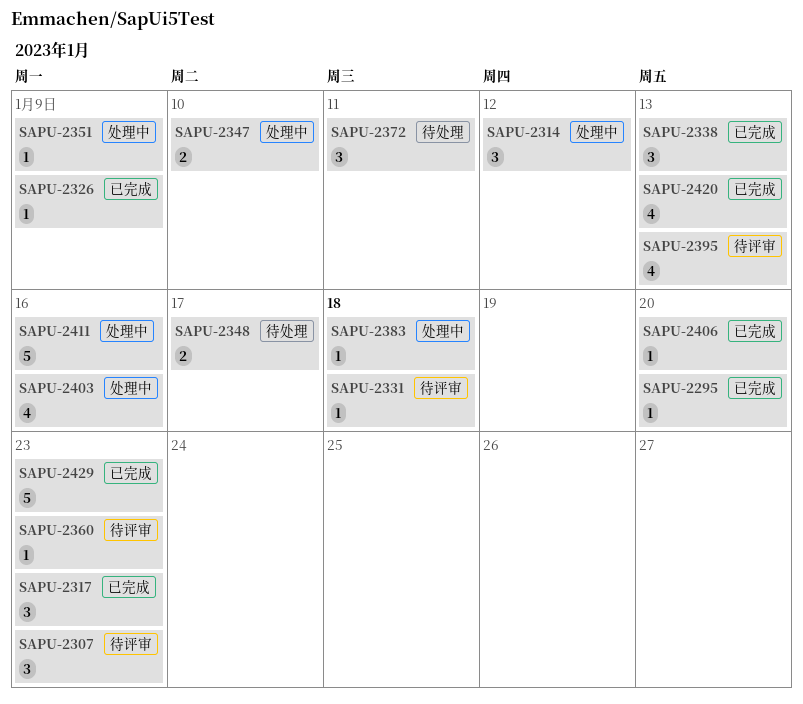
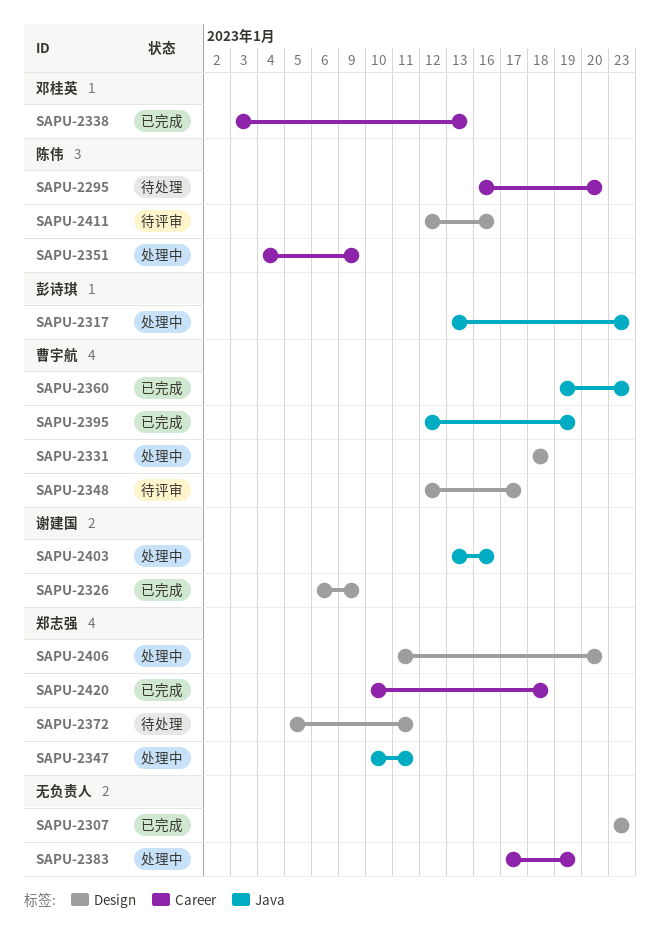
SAPU-2295, status: 已完成 -> 待处理
SAPU-2307, status: 待评审 -> 已完成
SAPU-2314: present -> none
SAPU-2317, status: 已完成 -> 处理中
SAPU-2331, status: 待评审 -> 处理中
SAPU-2347, due: Jan 10 -> Jan 11
SAPU-2348, status: 待处理 -> 待评审
SAPU-2360, status: 待评审 -> 已完成
SAPU-2383, due: Jan 18 -> Jan 19
SAPU-2395, status: 待评审 -> 已完成
SAPU-2395, due: Jan 13 -> Jan 19
SAPU-2406, status: 已完成 -> 处理中
SAPU-2411, status: 处理中 -> 待评审
SAPU-2420, due: Jan 13 -> Jan 18
SAPU-2429: present -> none

